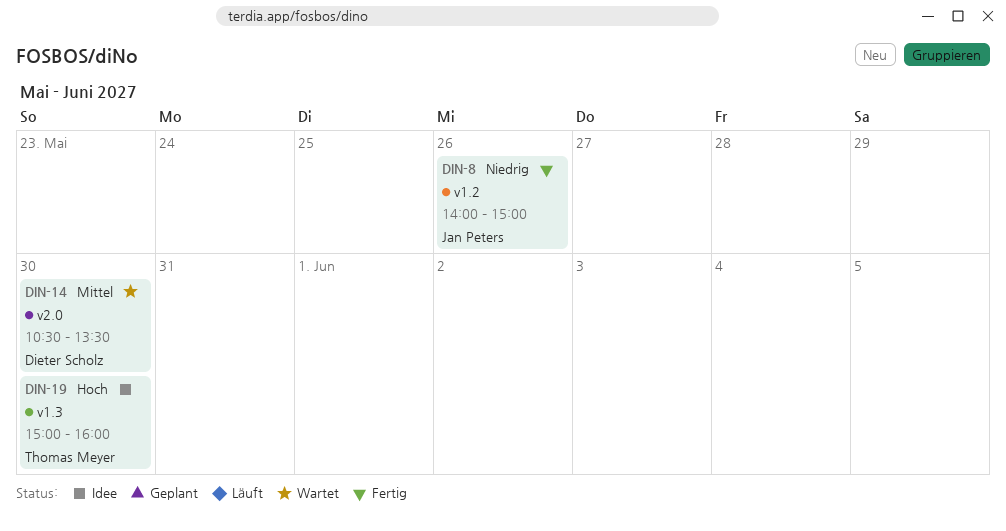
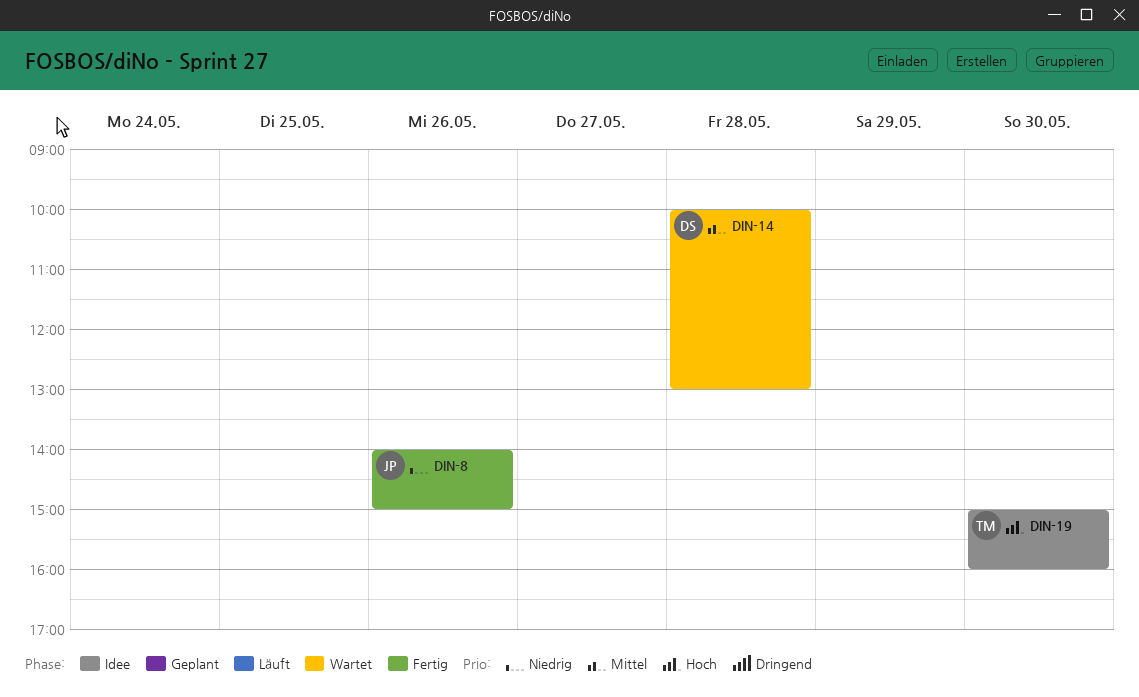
DIN-14, day: May 30 -> May 28
DIN-14, begins: 10:30 -> 10:00
DIN-14, ends: 13:30 -> 13:00

